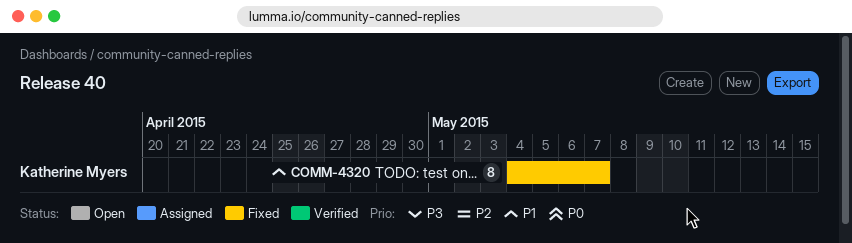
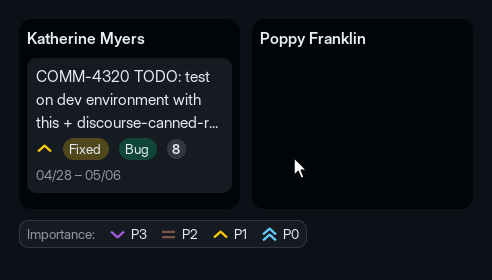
COMM-4320, start: May 4 -> Apr 28
COMM-4320, due: May 7 -> May 6

